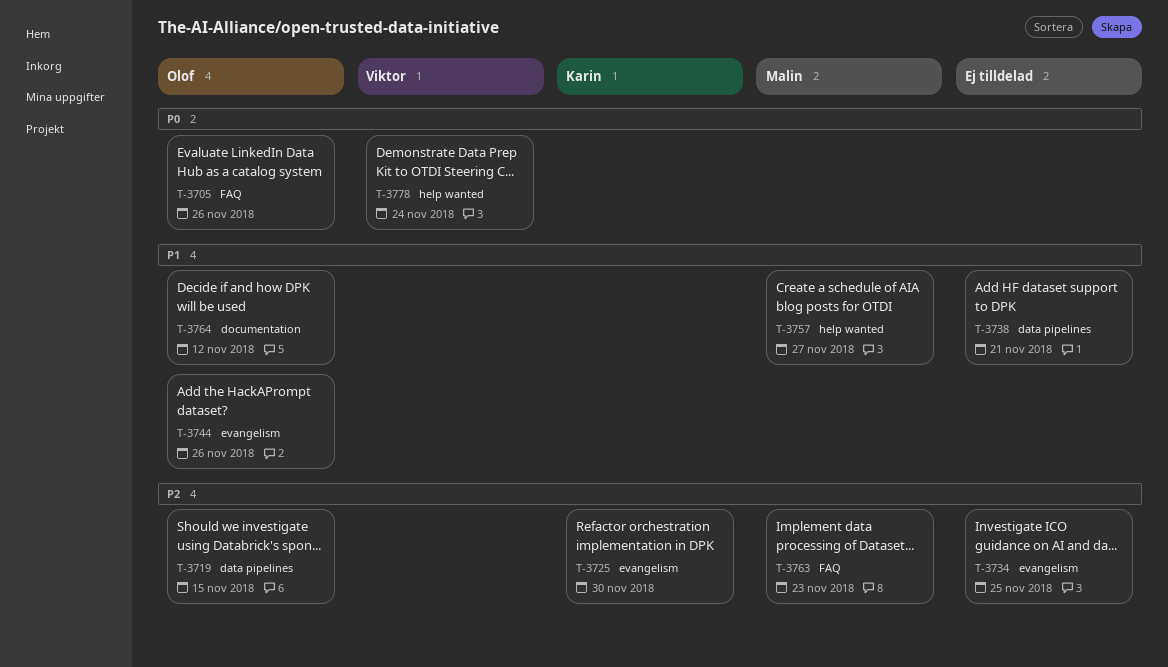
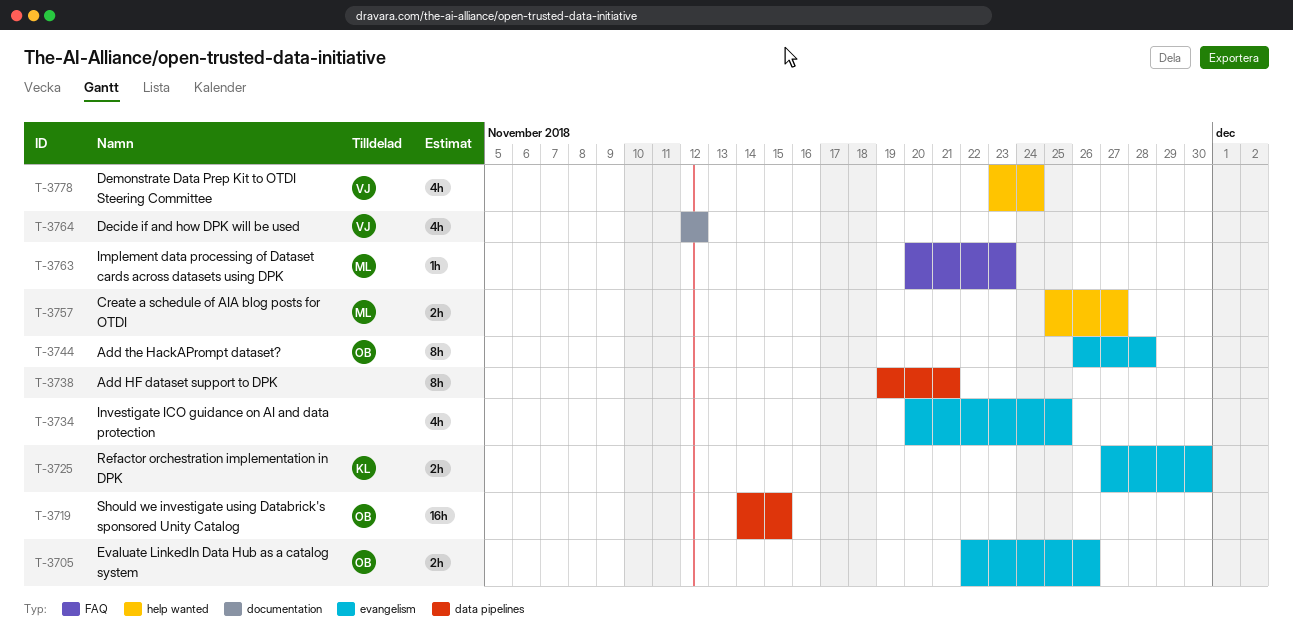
T-3705, label: FAQ -> evangelism
T-3744, due: Nov 26 -> Nov 28
T-3764, owner: Olof -> Viktor

